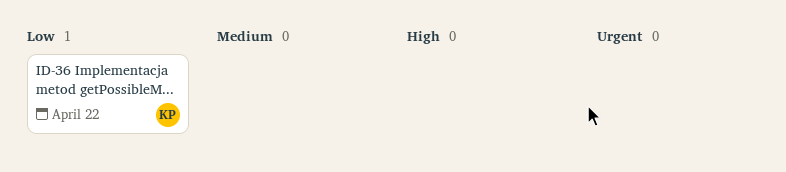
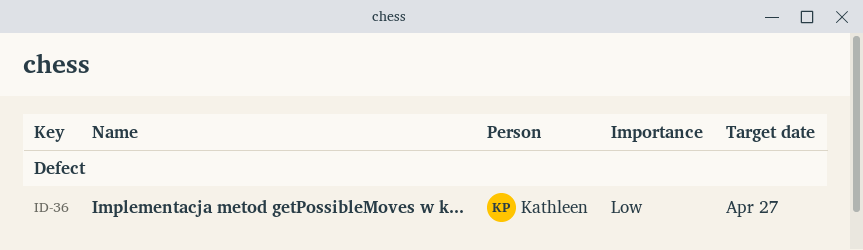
ID-36, due: Apr 22 -> Apr 27

